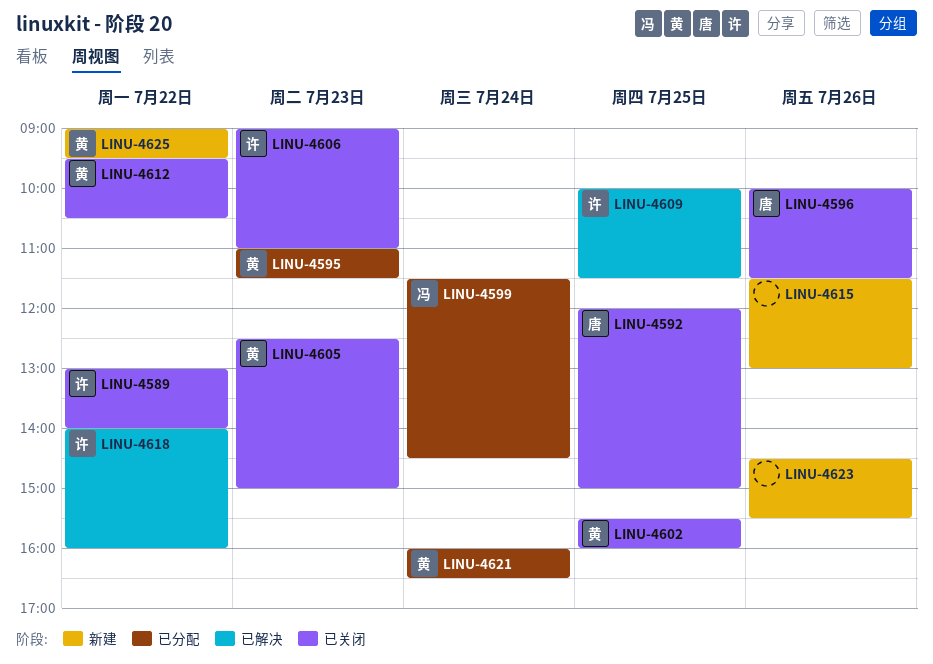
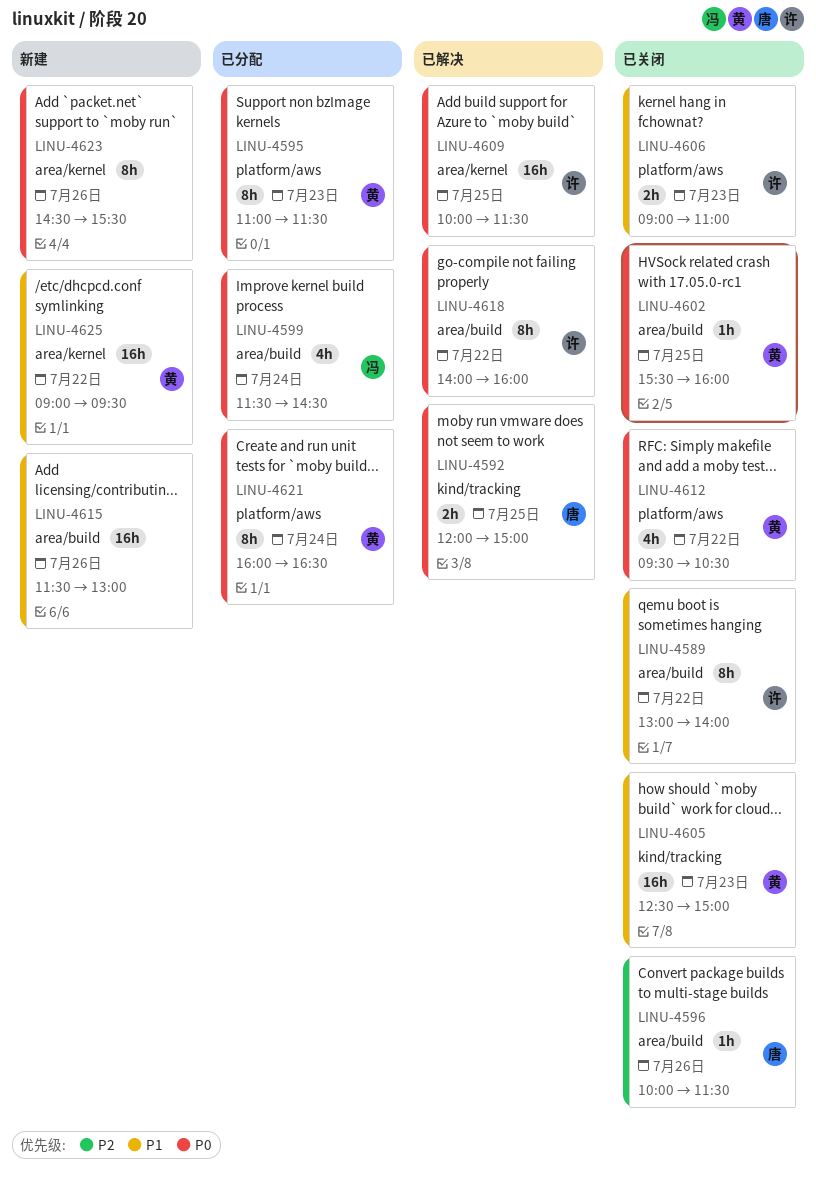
LINU-4592, status: 已关闭 -> 已解决

